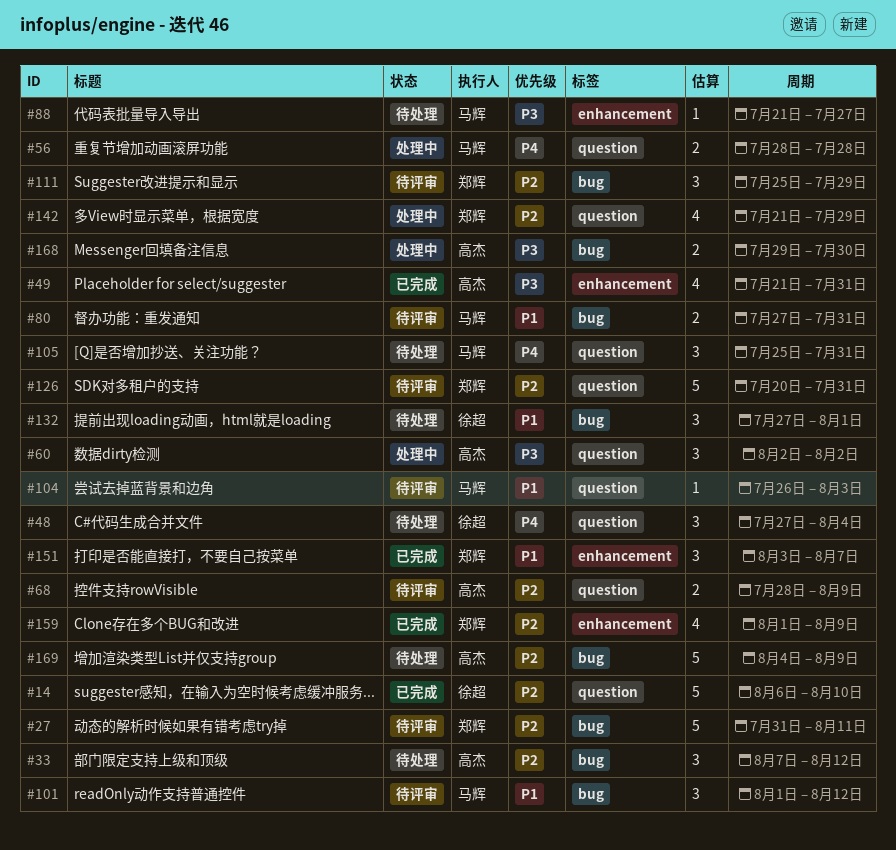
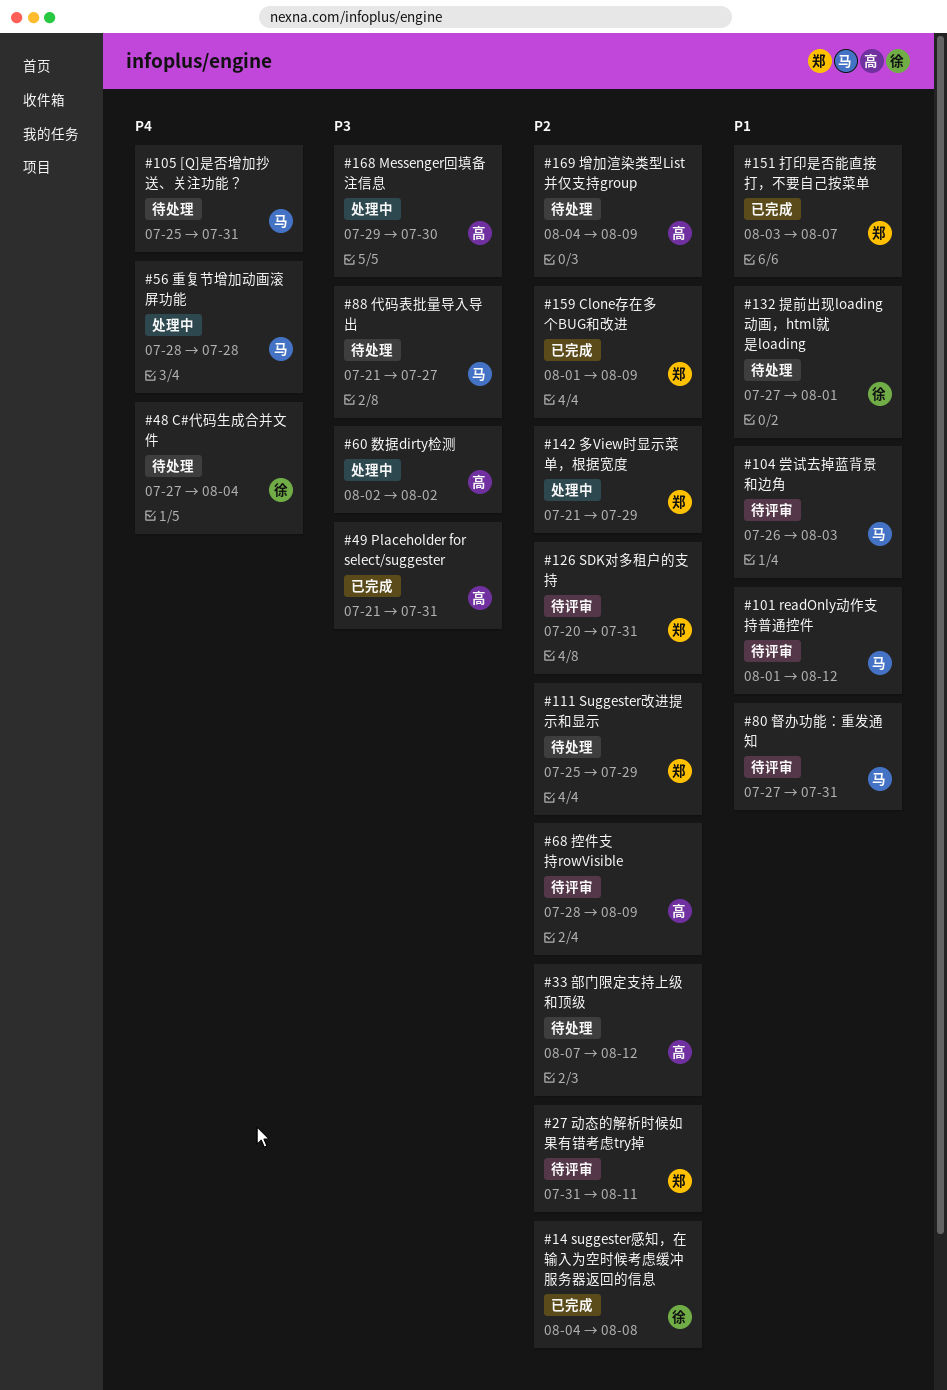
#14, start: Aug 6 -> Aug 4
#14, due: Aug 10 -> Aug 8
#111, status: 待评审 -> 待处理

